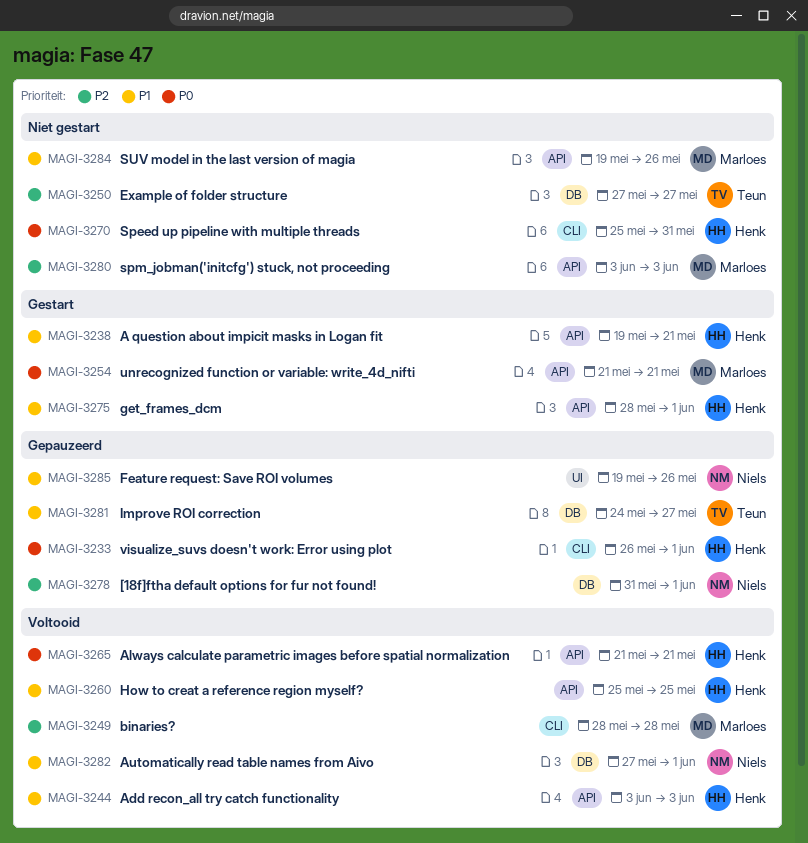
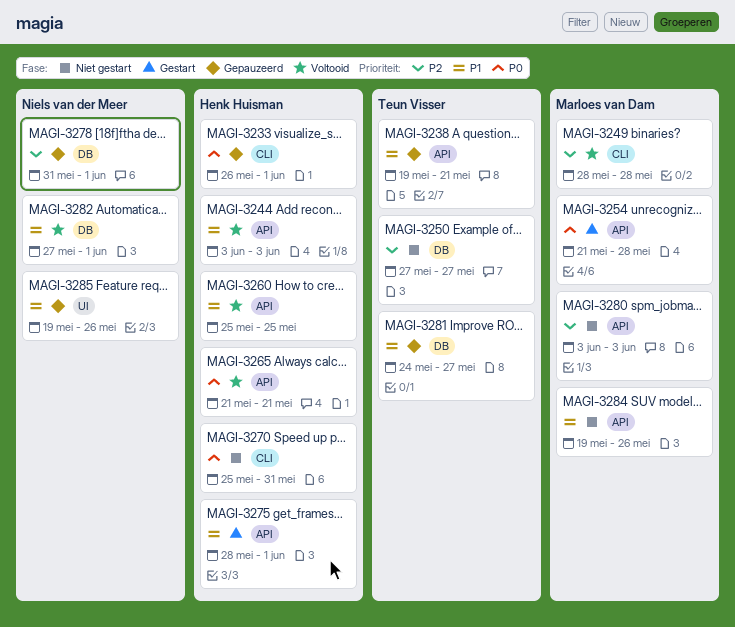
MAGI-3238, status: Gestart -> Gepauzeerd
MAGI-3238, owner: Henk Huisman -> Teun Visser
MAGI-3254, due: May 21 -> May 28

